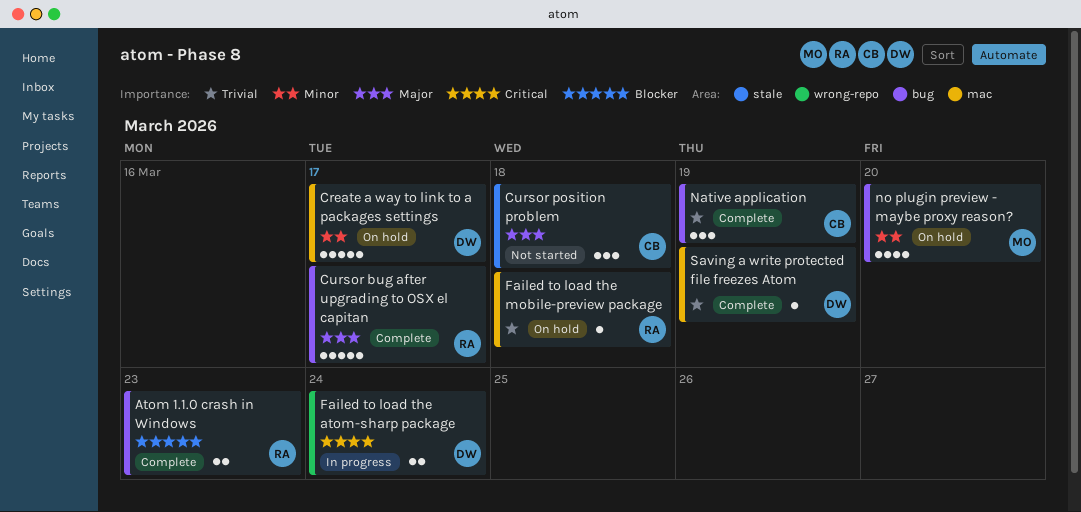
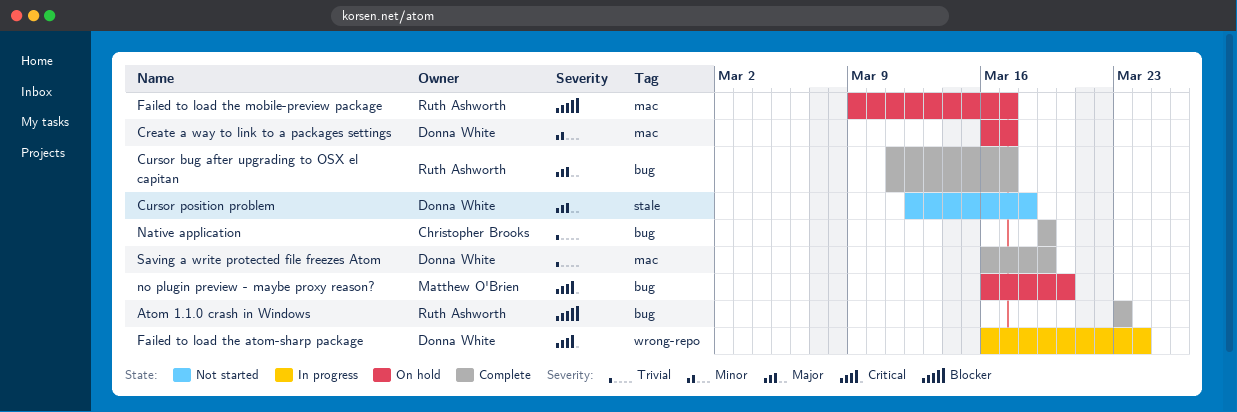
Cursor position problem, owner: Christopher Brooks -> Donna White
Failed to load the mobile-preview package, priority: Trivial -> Blocker
Failed to load the mobile-preview package, due: Mar 18 -> Mar 17
no plugin preview - maybe proxy reason?, priority: Minor -> Critical

